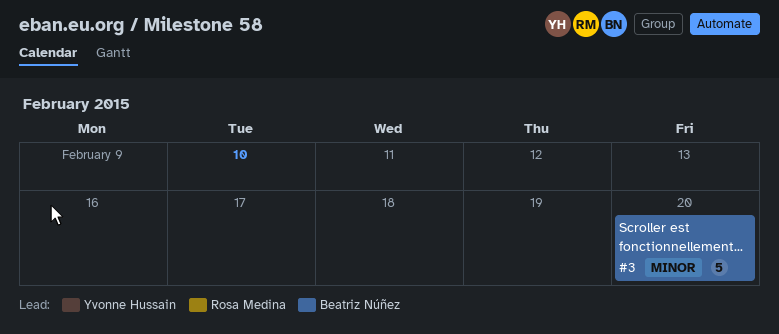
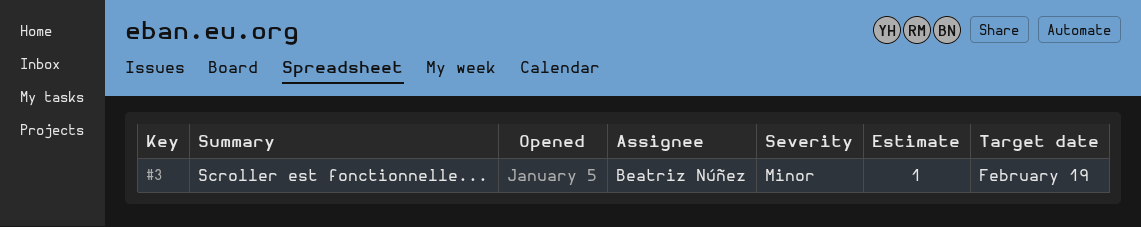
#3, estimate: 5 -> 1
#3, due: Feb 20 -> Feb 19

